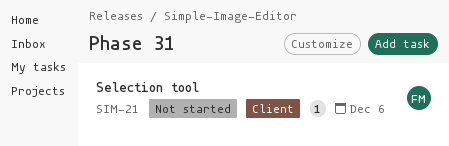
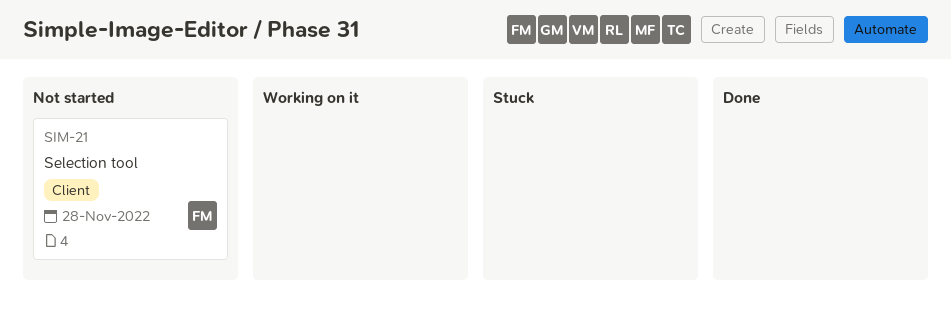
SIM-21, due: Dec 6 -> Nov 28

